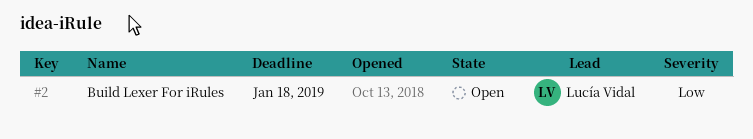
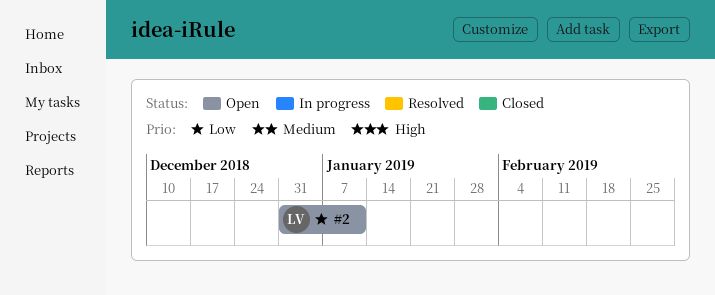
#2, due: Jan 18 -> Jan 11

